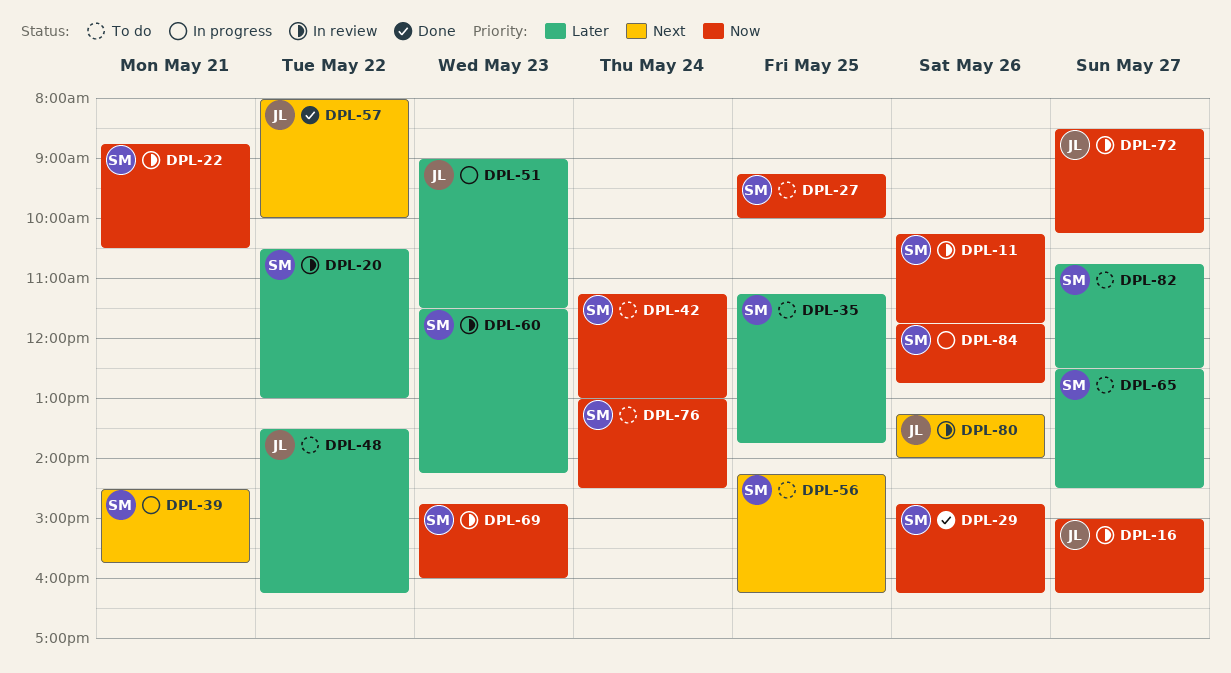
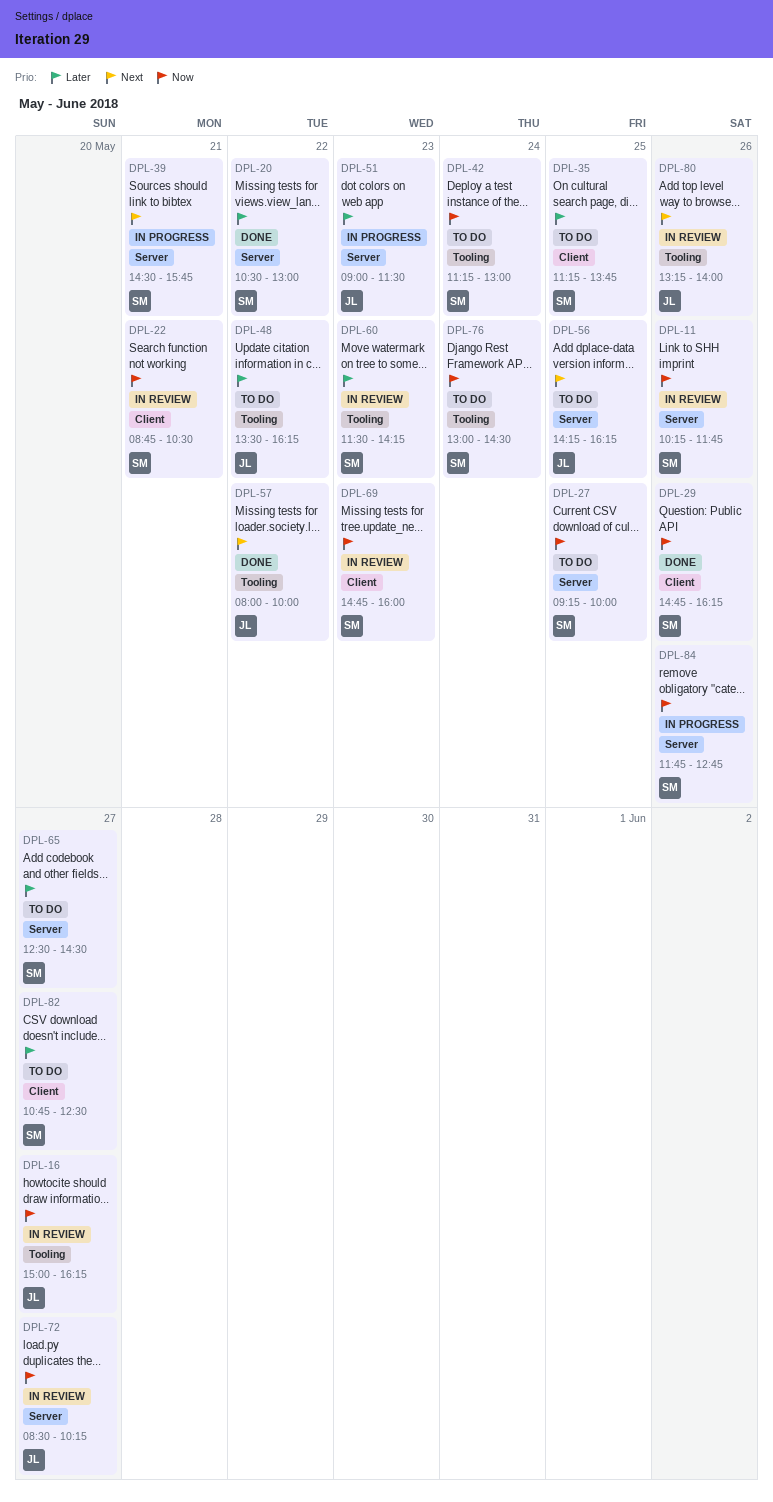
DPL-20, status: In review -> Done
DPL-56, owner: SM -> JL

